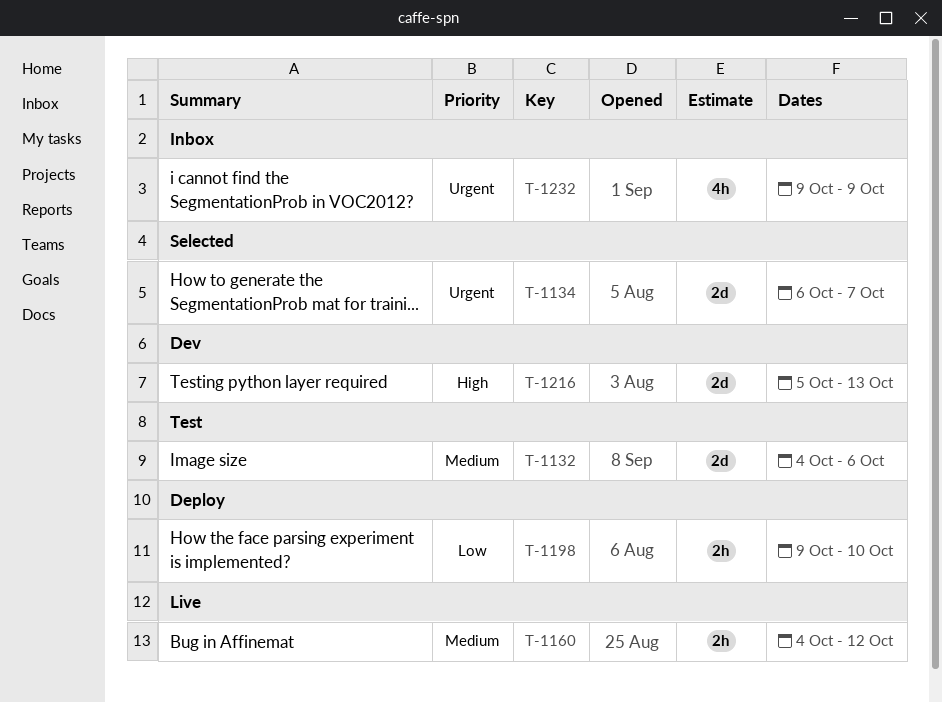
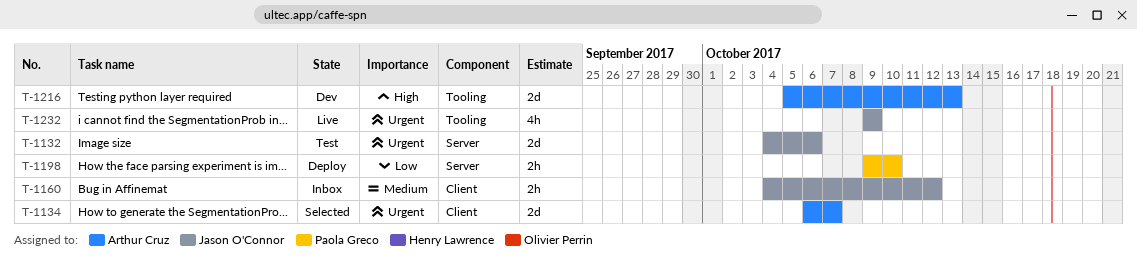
T-1132, priority: Medium -> Urgent
T-1160, status: Live -> Inbox
T-1232, status: Inbox -> Live

